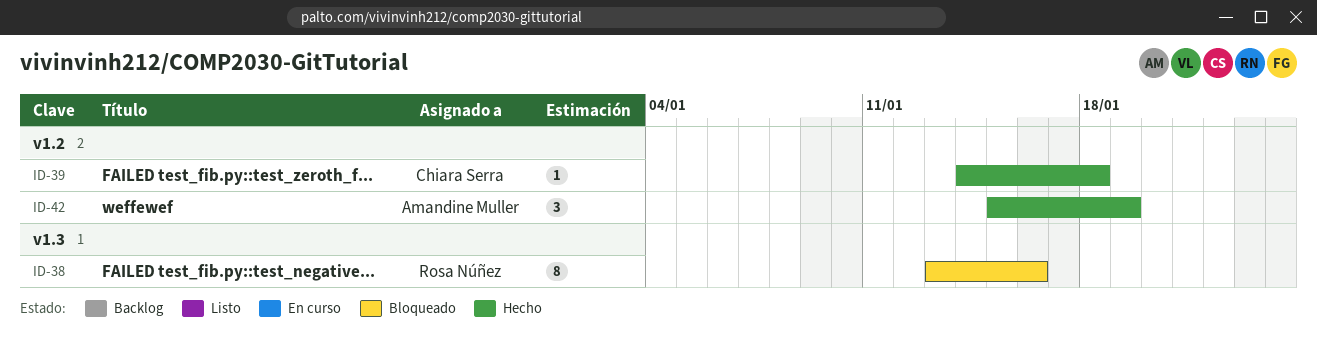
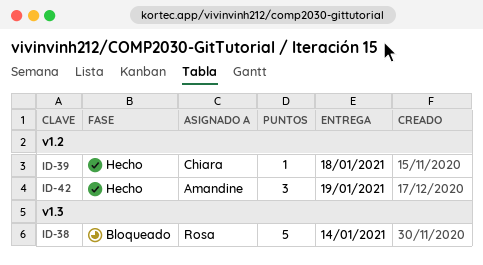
ID-38, estimate: 8 -> 5
ID-38, due: Jan 16 -> Jan 14

